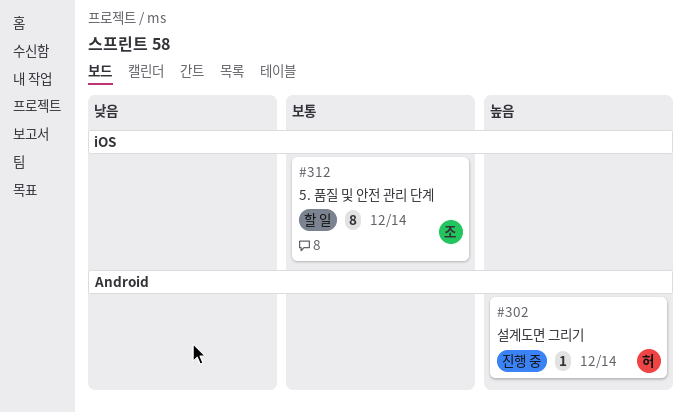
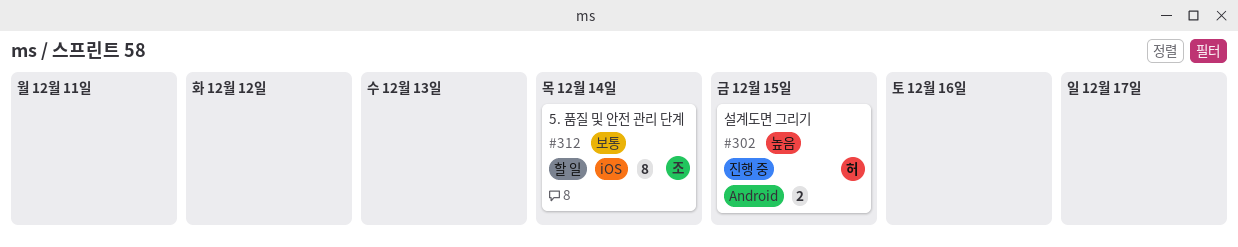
#302, estimate: 1 -> 2
#302, due: Dec 14 -> Dec 15

